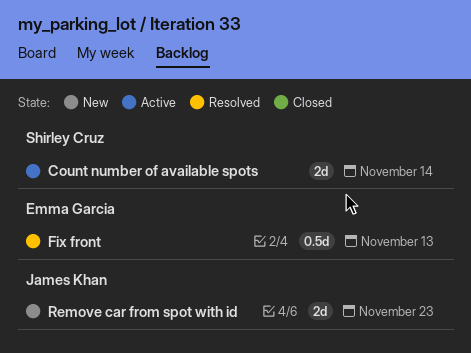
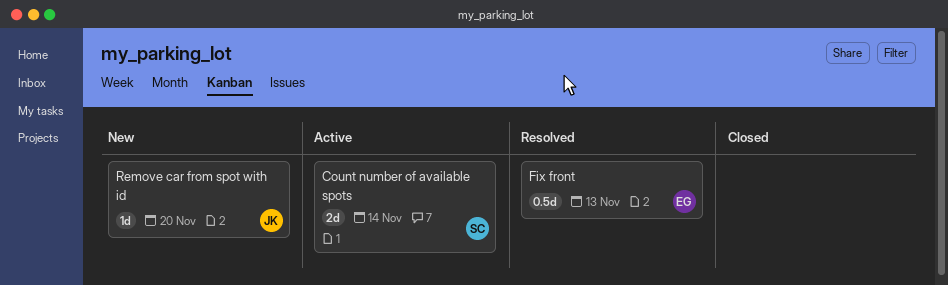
Remove car from spot with id, estimate: 2d -> 1d
Remove car from spot with id, due: Nov 23 -> Nov 20

